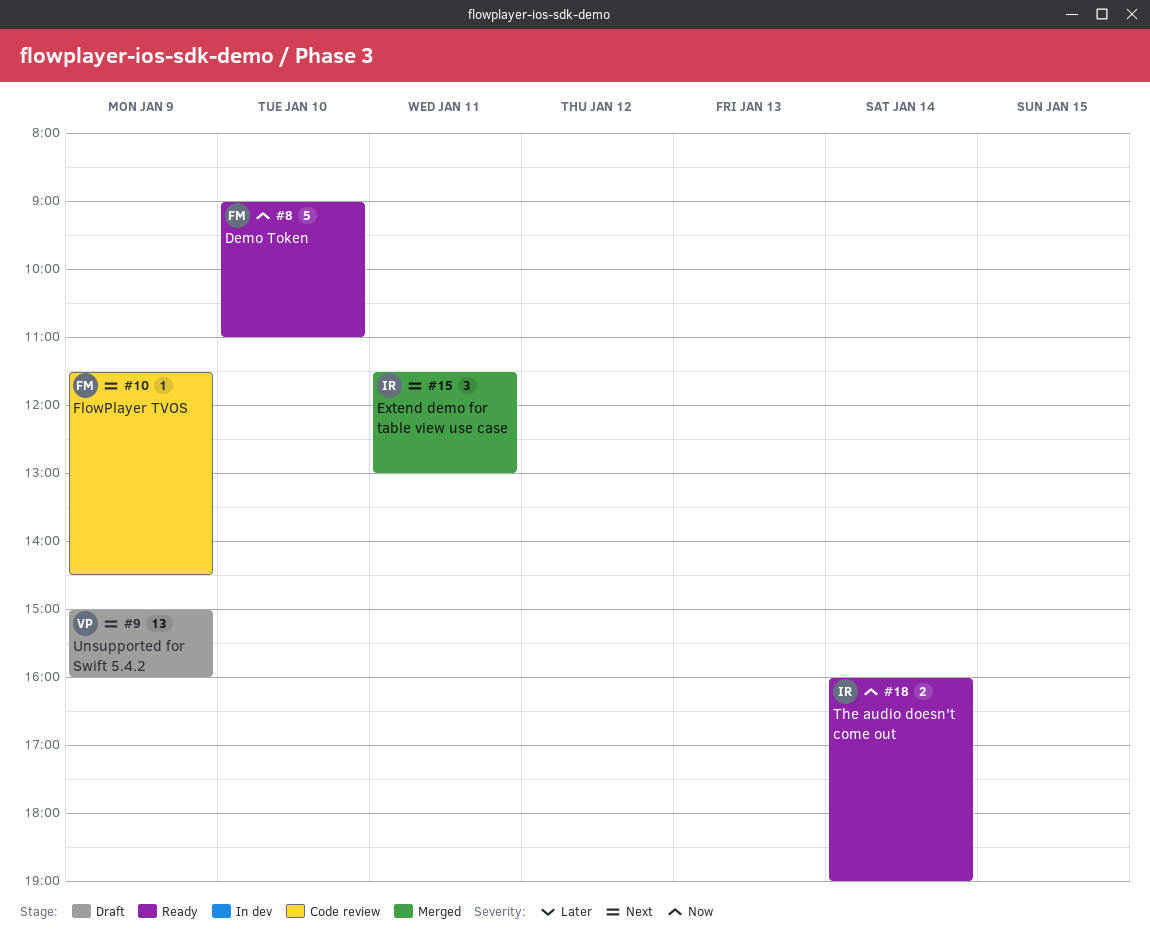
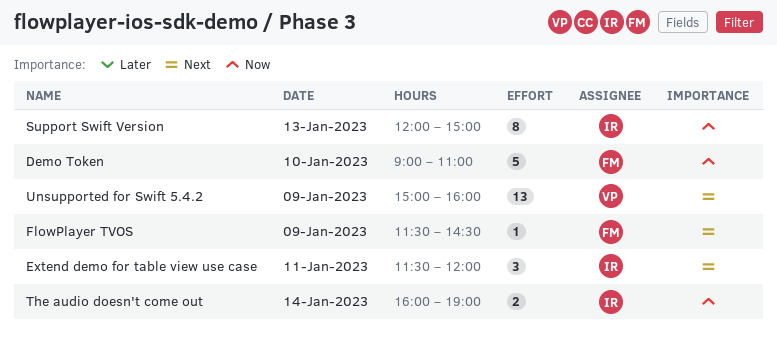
Extend demo for table view use case, ends: 13:00 -> 12:00
Support Swift Version: none -> present

